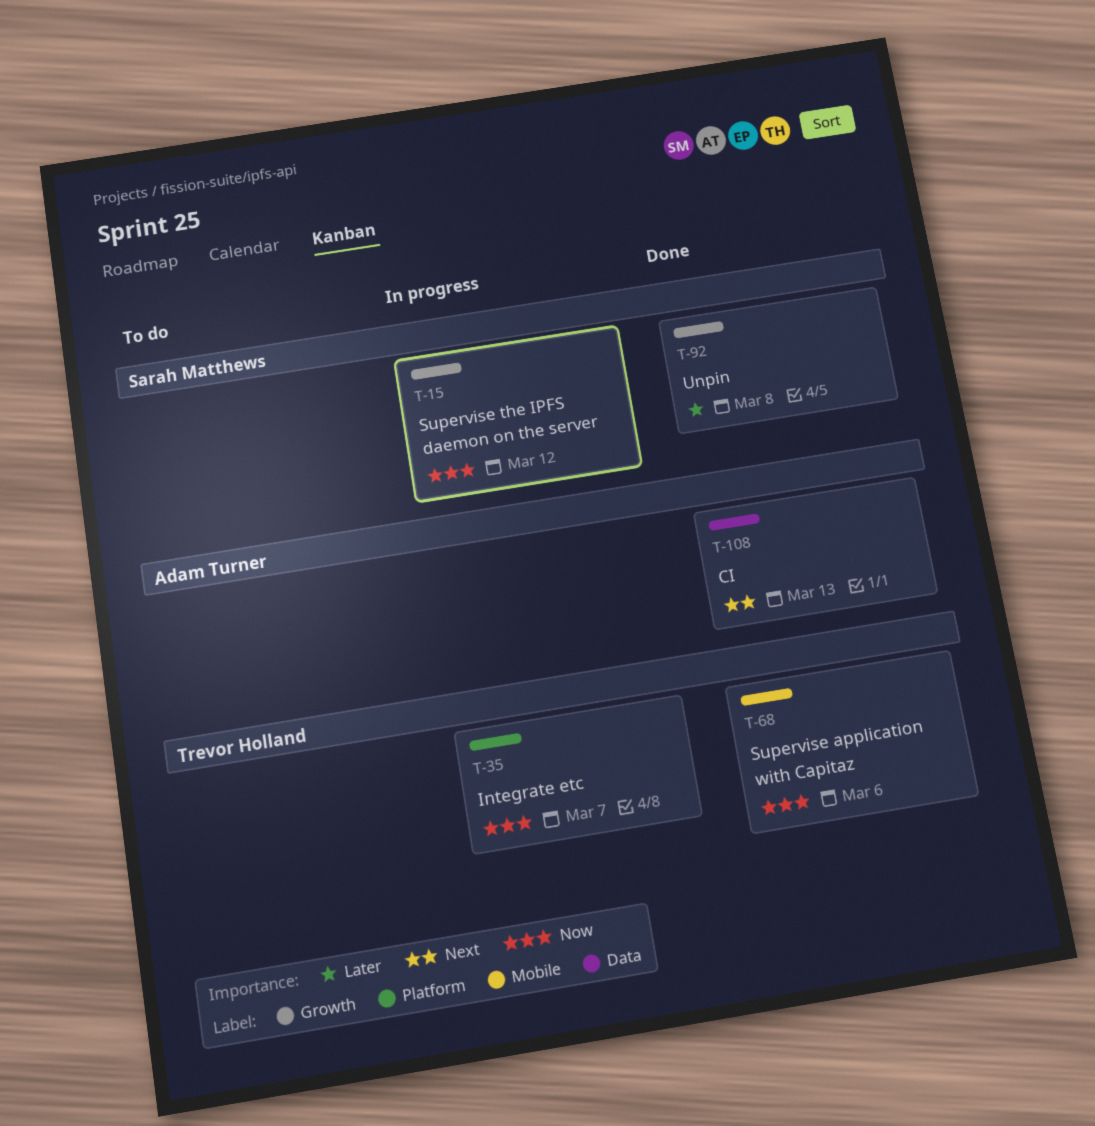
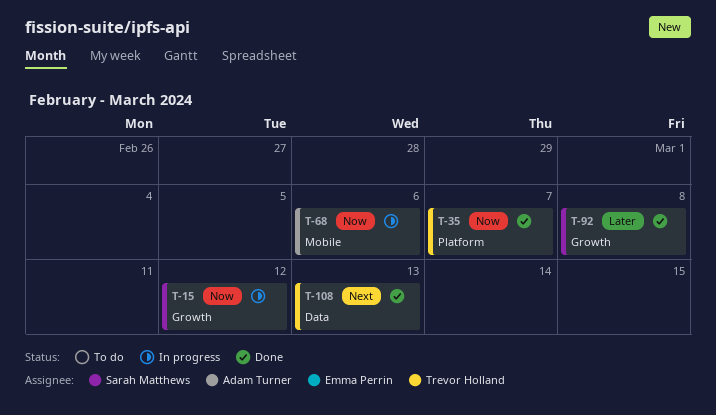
T-35, status: In progress -> Done
T-68, status: Done -> In progress
T-68, owner: Trevor Holland -> Adam Turner
T-108, owner: Adam Turner -> Trevor Holland

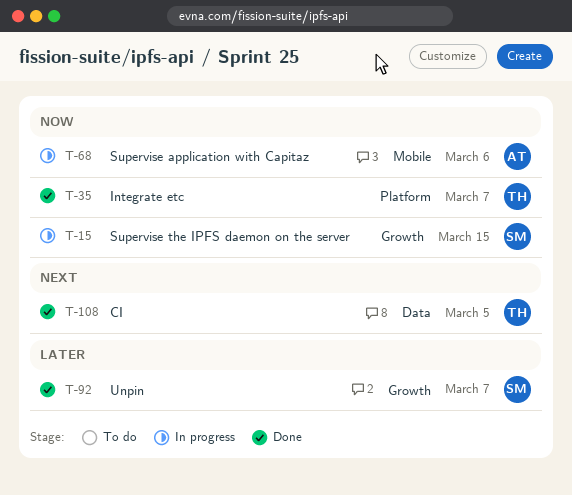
T-15, due: Mar 12 -> Mar 15
T-92, due: Mar 8 -> Mar 7
T-108, due: Mar 13 -> Mar 5

